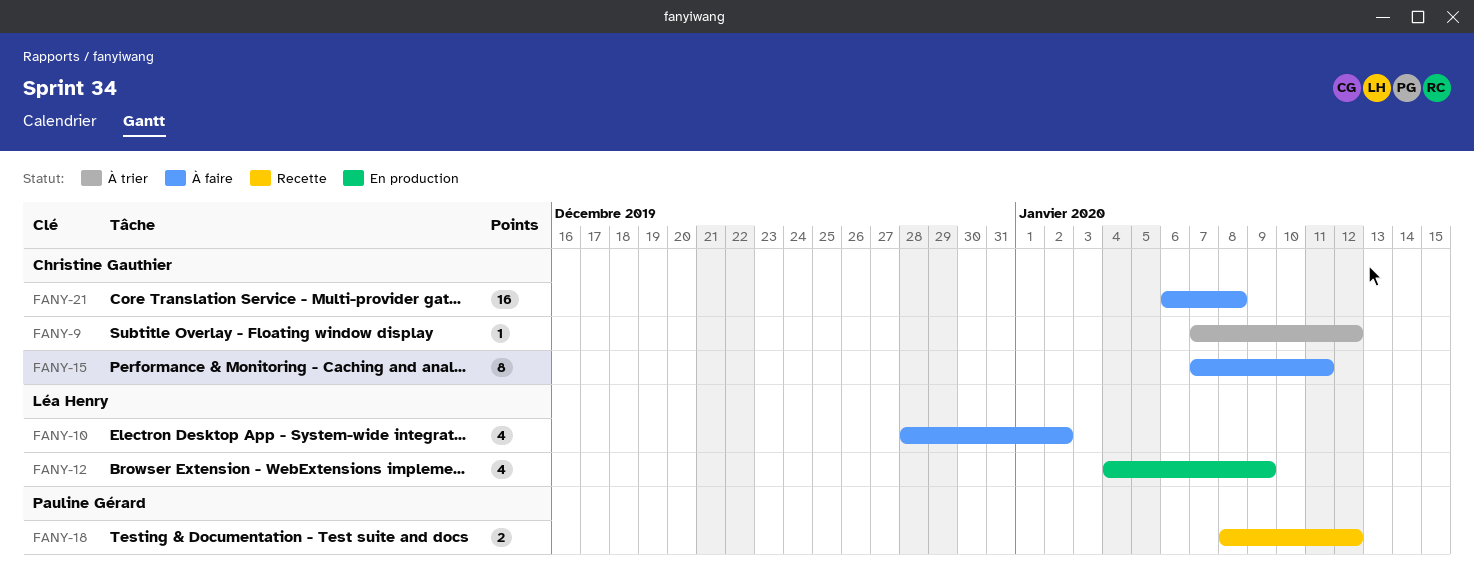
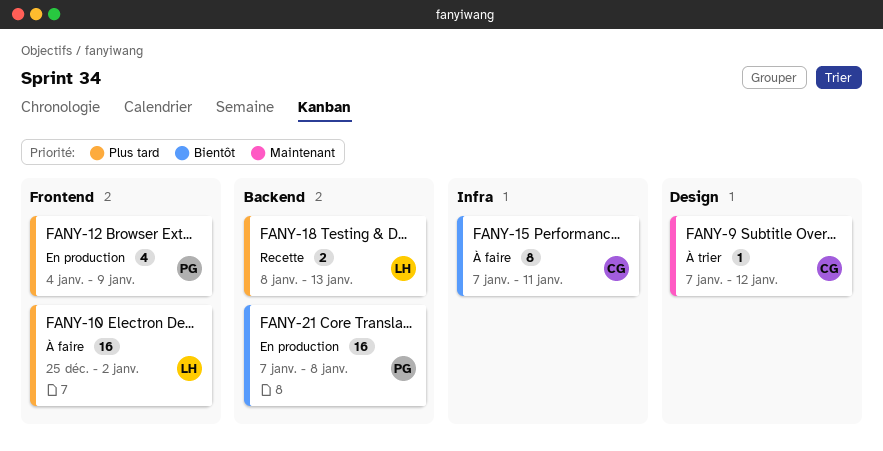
FANY-10, estimate: 4 -> 16
FANY-10, start: Dec 28 -> Dec 25
FANY-12, owner: Léa Henry -> Pauline Gérard
FANY-18, owner: Pauline Gérard -> Léa Henry
FANY-18, due: Jan 12 -> Jan 13
FANY-21, status: À faire -> En production
FANY-21, owner: Christine Gauthier -> Pauline Gérard
FANY-21, start: Jan 6 -> Jan 7

